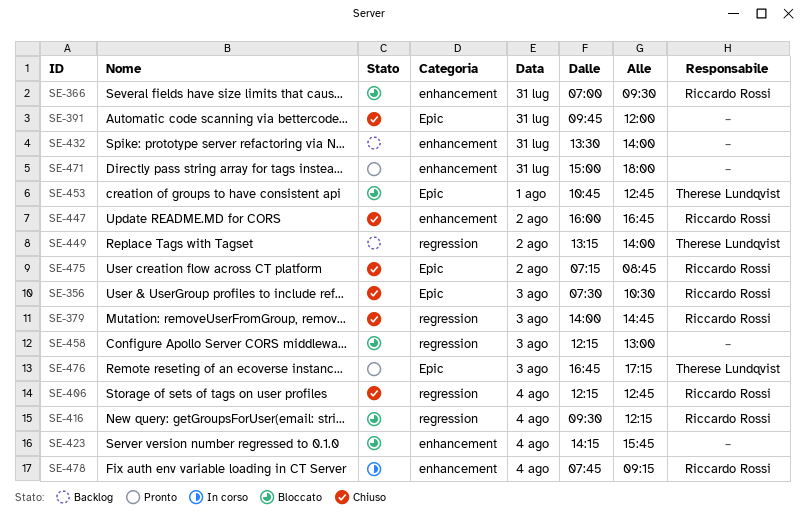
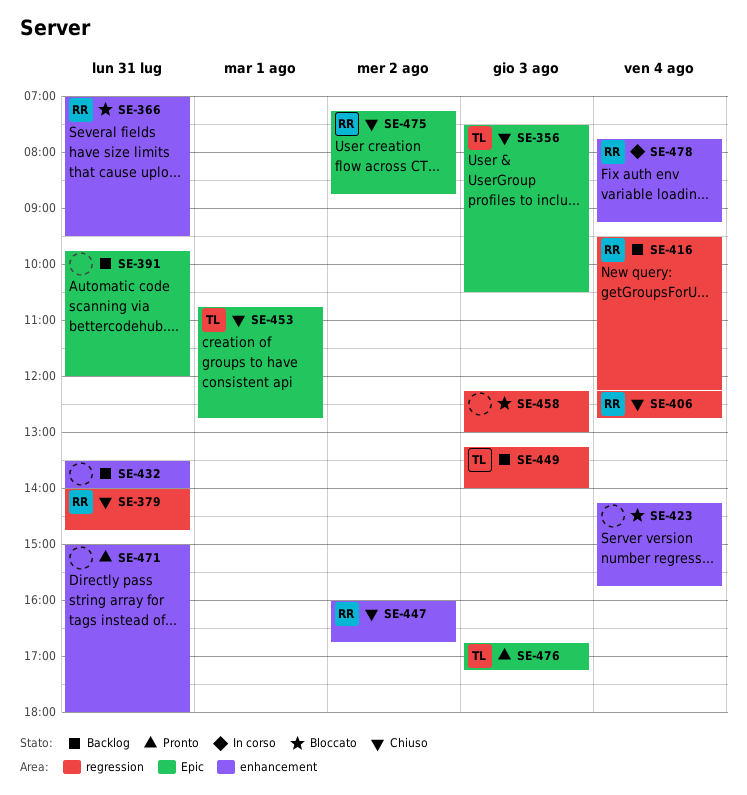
SE-356, owner: Riccardo Rossi -> Therese Lundqvist
SE-379, day: Aug 3 -> Jul 31
SE-391, status: Chiuso -> Backlog
SE-416, status: Bloccato -> Backlog
SE-449, day: Aug 2 -> Aug 3
SE-453, status: Bloccato -> Chiuso

